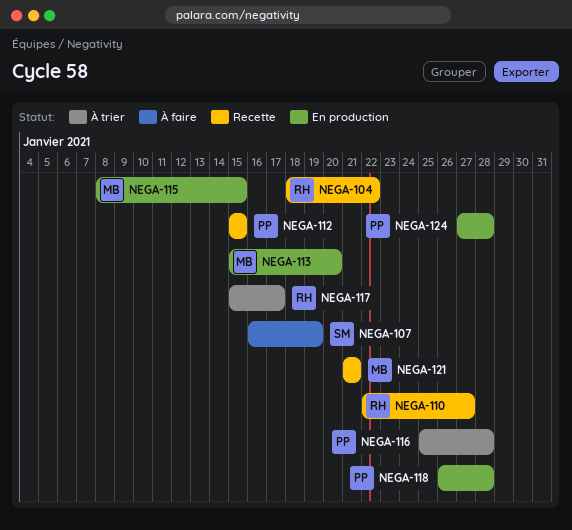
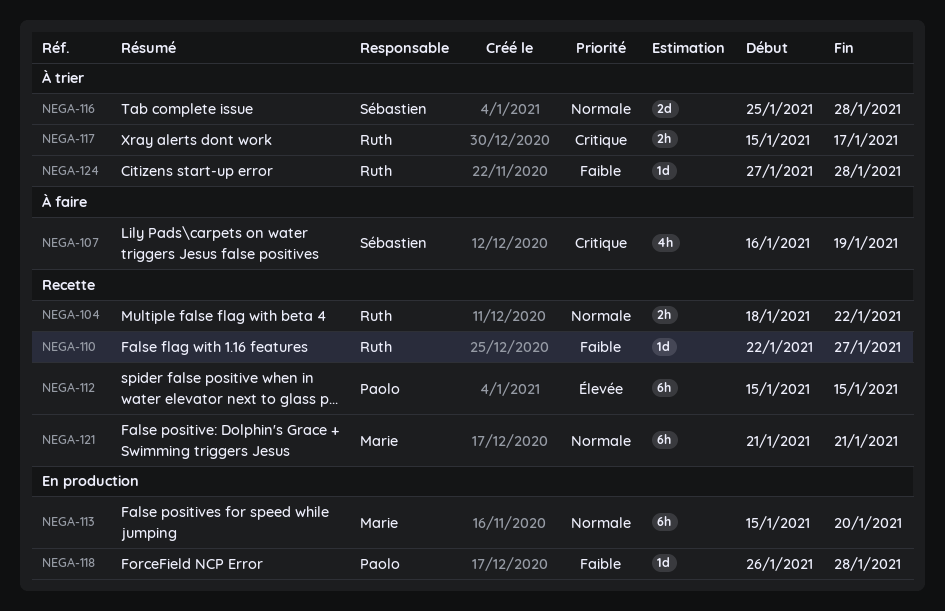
NEGA-115: present -> none
NEGA-116, owner: Paolo -> Sébastien
NEGA-124, status: En production -> À trier
NEGA-124, owner: Paolo -> Ruth

